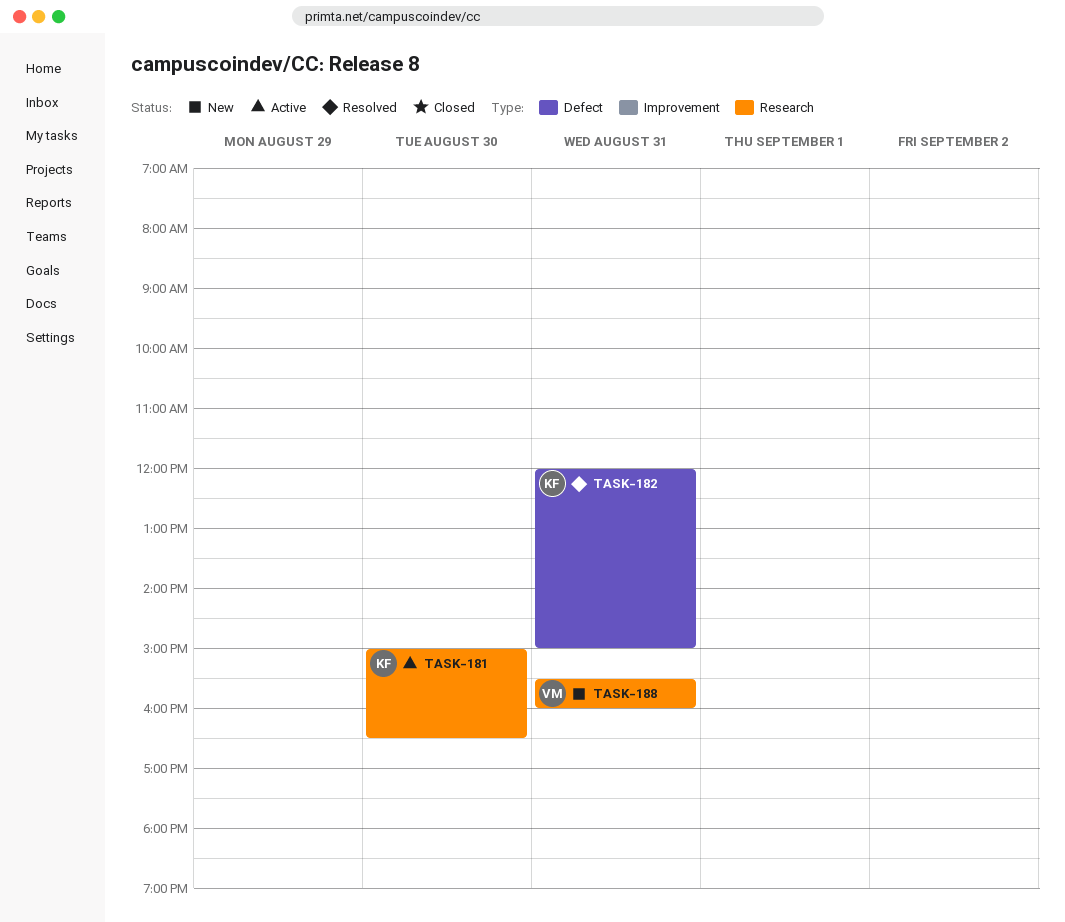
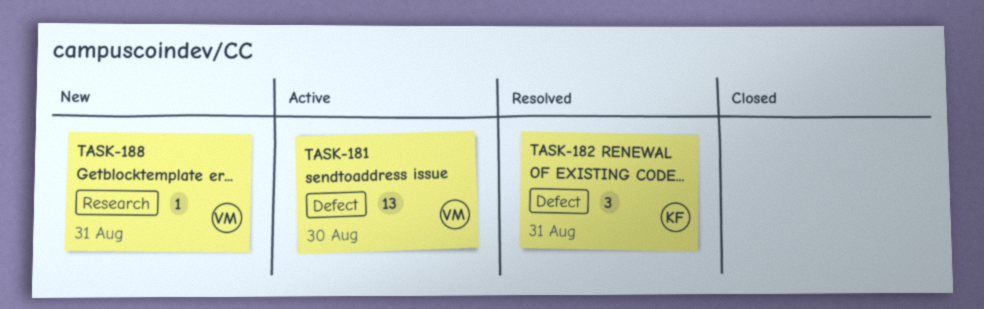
TASK-181, owner: KF -> VM
TASK-181, label: Research -> Defect

